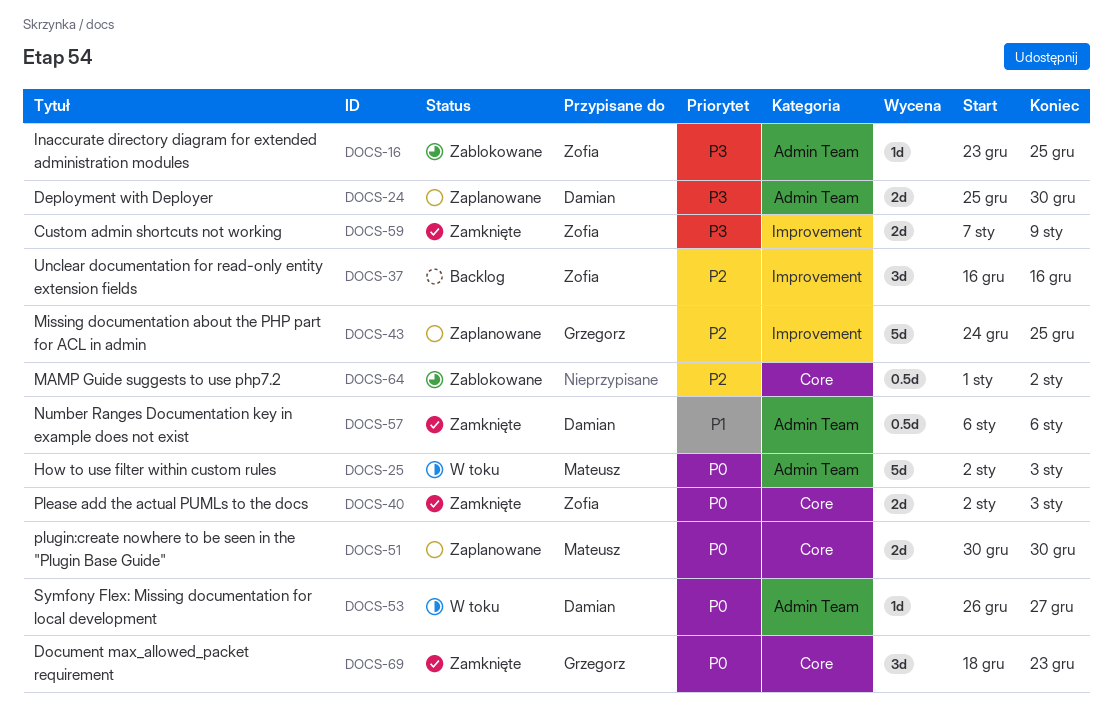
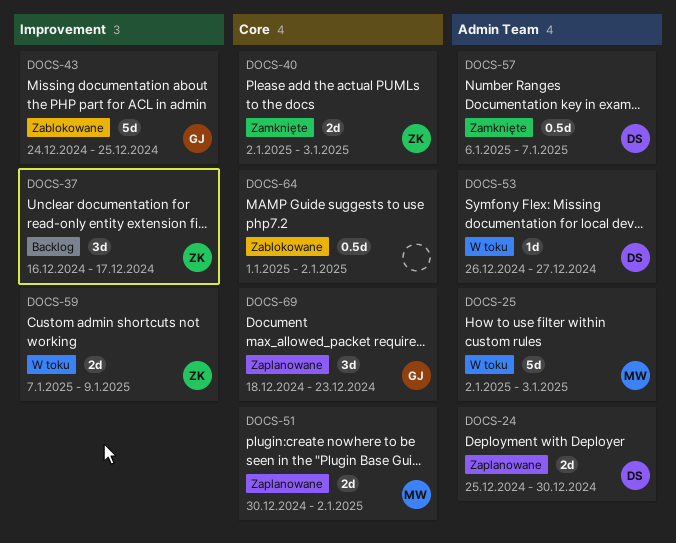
DOCS-16: present -> none
DOCS-37, due: Dec 16 -> Dec 17
DOCS-43, status: Zaplanowane -> Zablokowane
DOCS-51, due: Dec 30 -> Jan 2
DOCS-57, due: Jan 6 -> Jan 7
DOCS-59, status: Zamknięte -> W toku
DOCS-69, status: Zamknięte -> Zaplanowane

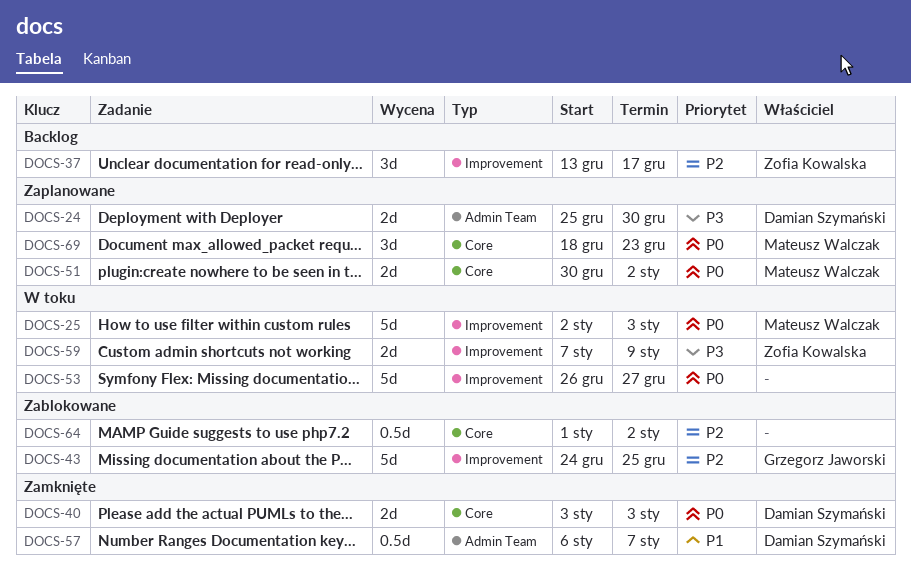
DOCS-25, label: Admin Team -> Improvement
DOCS-37, start: Dec 16 -> Dec 13
DOCS-40, owner: Zofia Kowalska -> Damian Szymański
DOCS-40, start: Jan 2 -> Jan 3
DOCS-53, owner: Damian Szymański -> none
DOCS-53, label: Admin Team -> Improvement
DOCS-53, estimate: 1d -> 5d
DOCS-69, owner: Grzegorz Jaworski -> Mateusz Walczak

